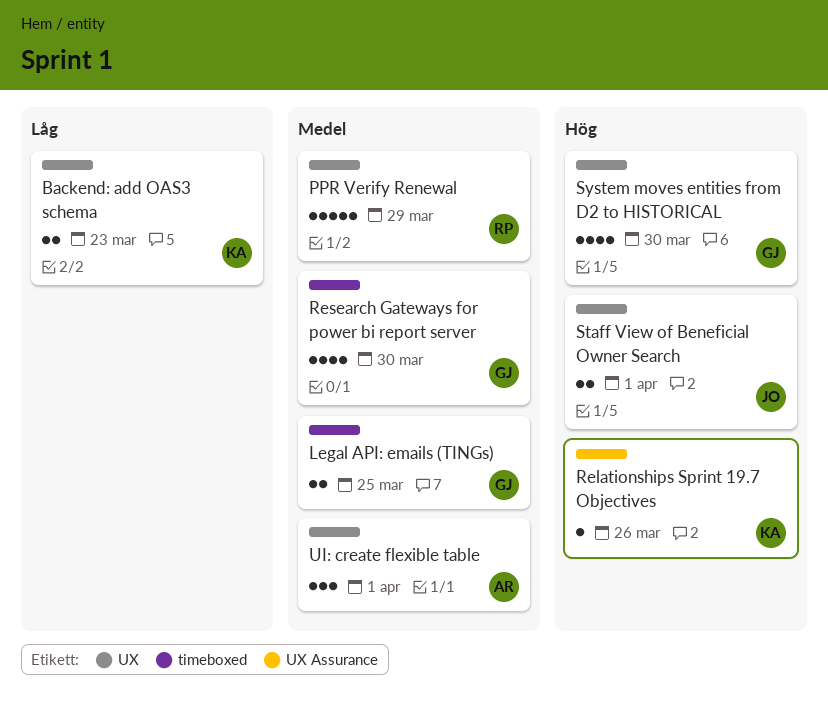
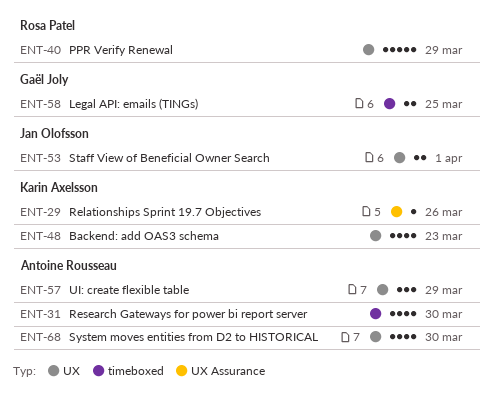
Backend: add OAS3 schema, estimate: 2 -> 4
Research Gateways for power bi report server, owner: Gaël Joly -> Antoine Rousseau
System moves entities from D2 to HISTORICAL, owner: Gaël Joly -> Antoine Rousseau
UI: create flexible table, due: Apr 1 -> Mar 29

